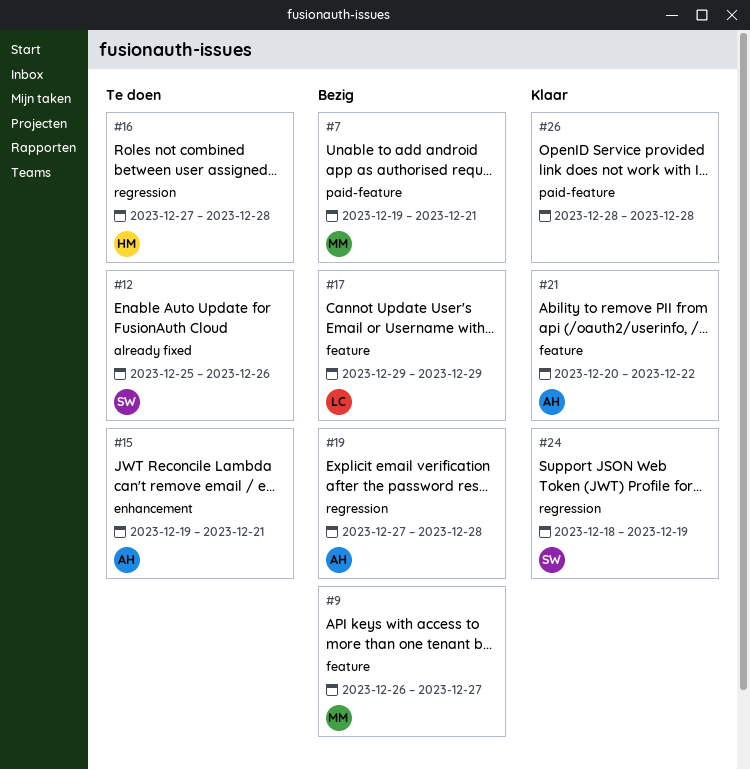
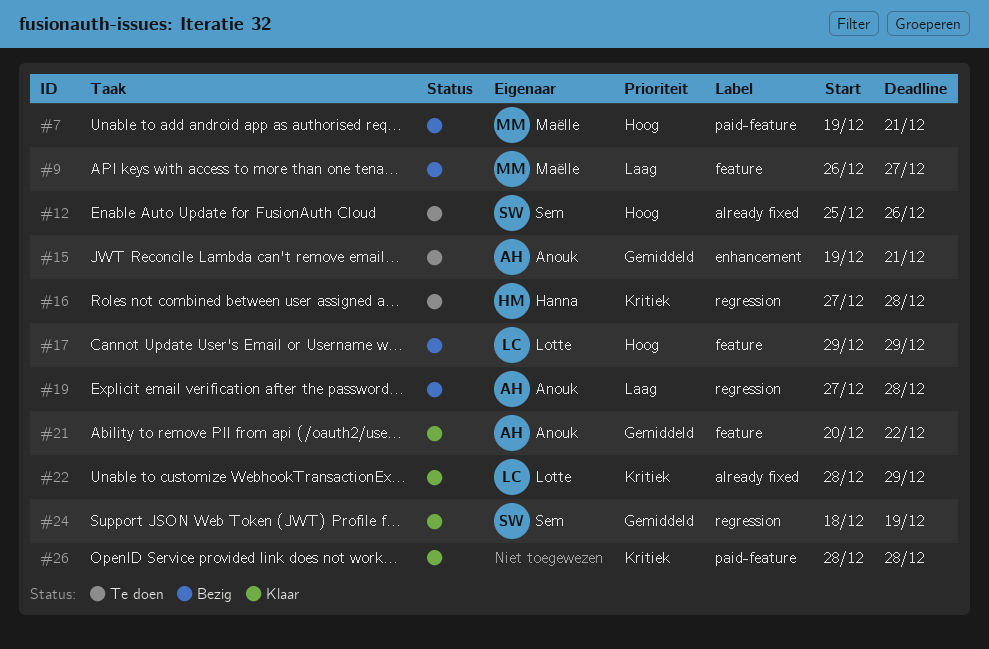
#22: none -> present

